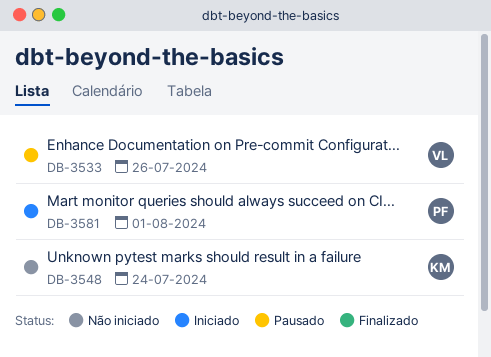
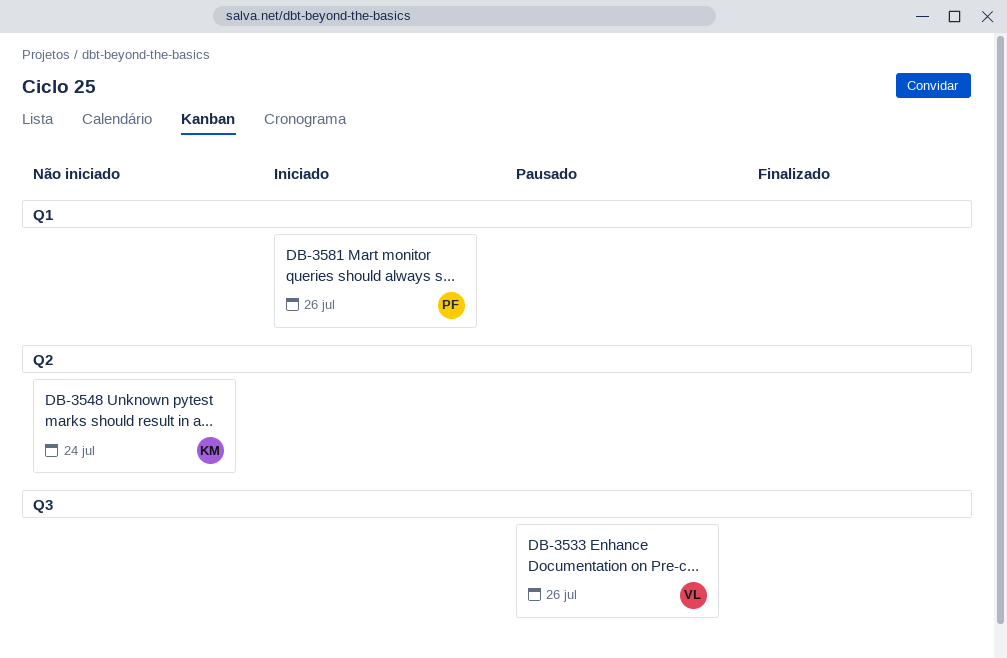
DB-3581, due: Aug 1 -> Jul 26

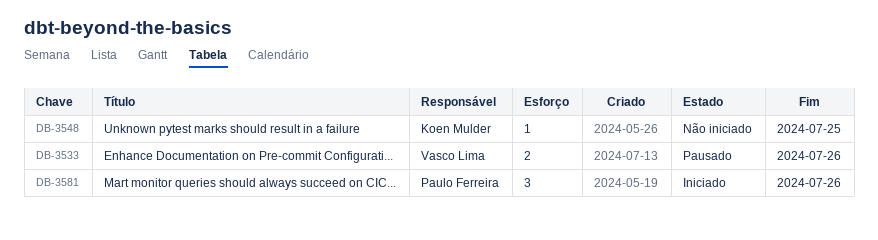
DB-3548, due: Jul 24 -> Jul 25

